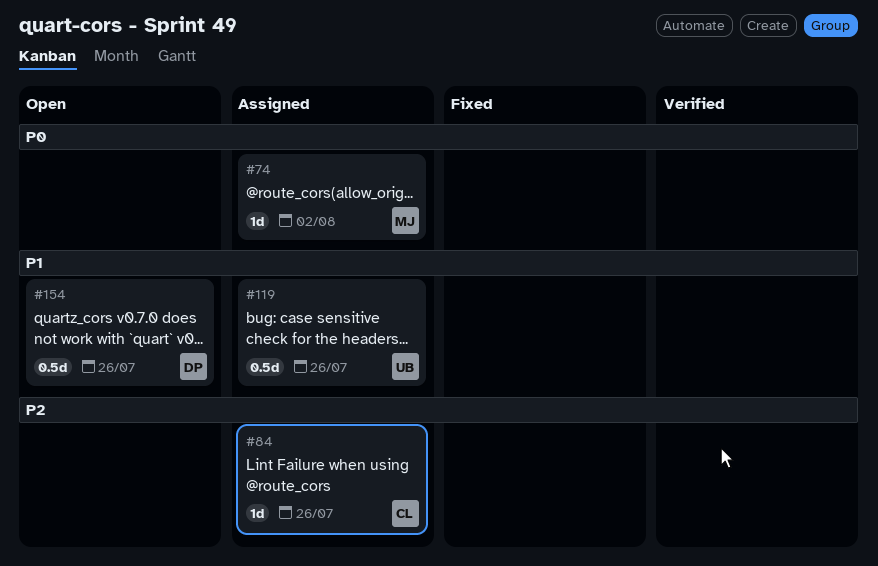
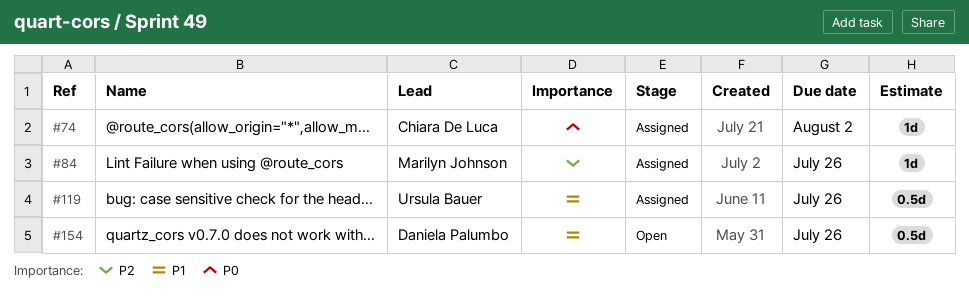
#74, owner: Marilyn Johnson -> Chiara De Luca
#84, owner: Chiara De Luca -> Marilyn Johnson

